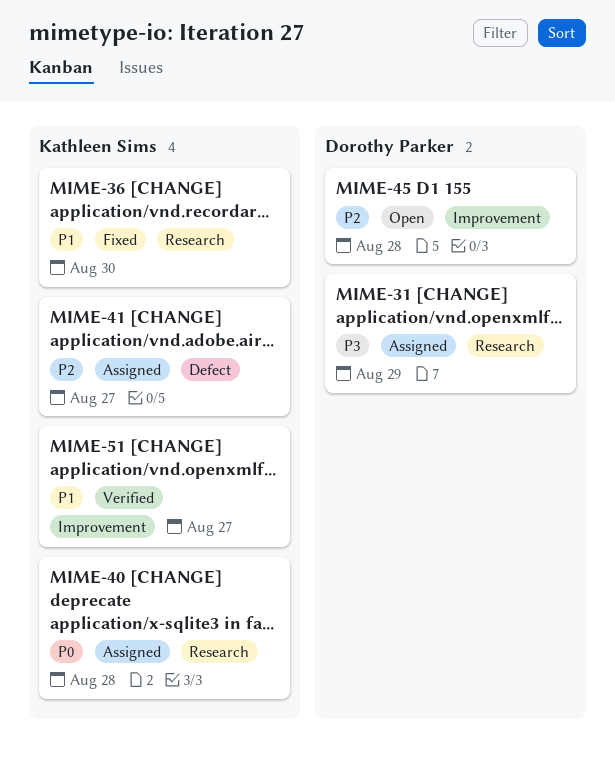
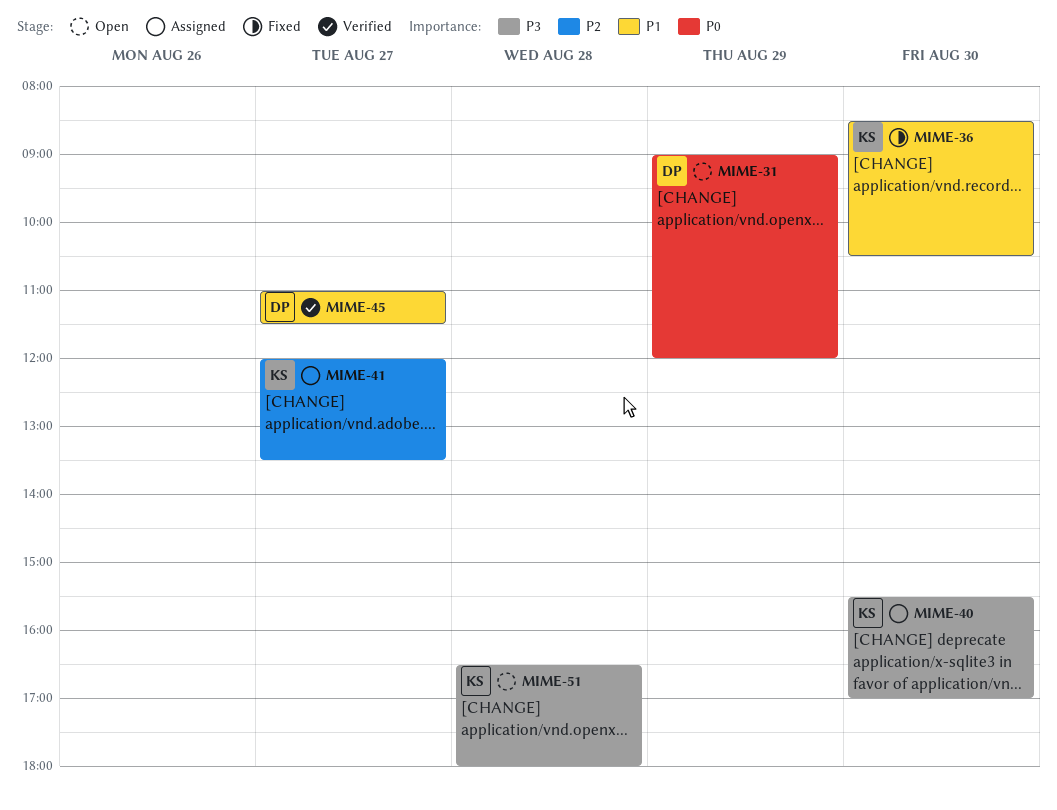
MIME-31, status: Assigned -> Open
MIME-31, priority: P3 -> P0
MIME-40, priority: P0 -> P3
MIME-40, day: Aug 28 -> Aug 30
MIME-45, status: Open -> Verified
MIME-45, priority: P2 -> P1
MIME-45, day: Aug 28 -> Aug 27
MIME-51, status: Verified -> Open
MIME-51, priority: P1 -> P3
MIME-51, day: Aug 27 -> Aug 28

